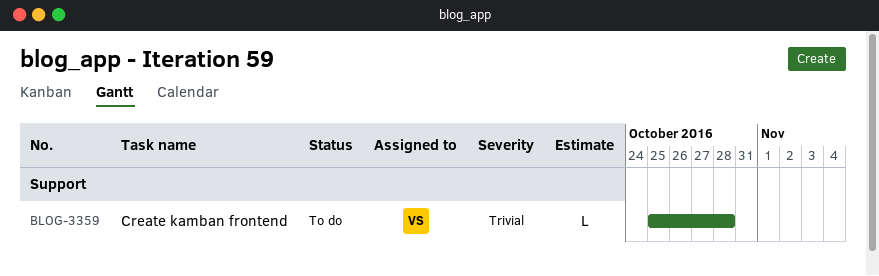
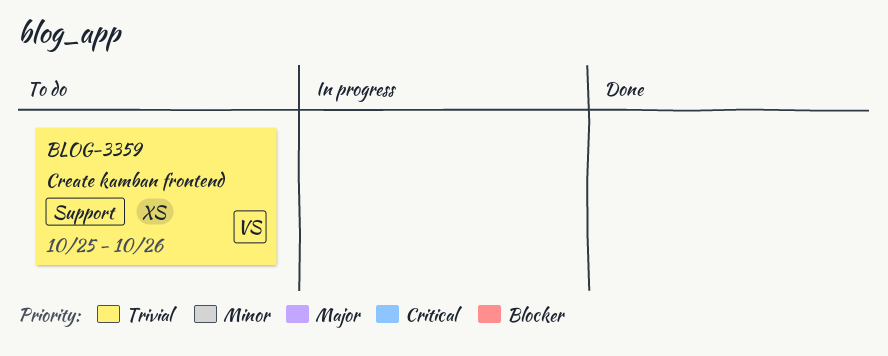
BLOG-3359, estimate: L -> XS
BLOG-3359, due: Oct 28 -> Oct 26

